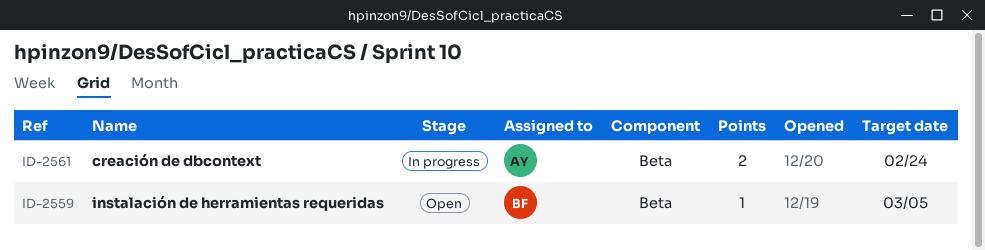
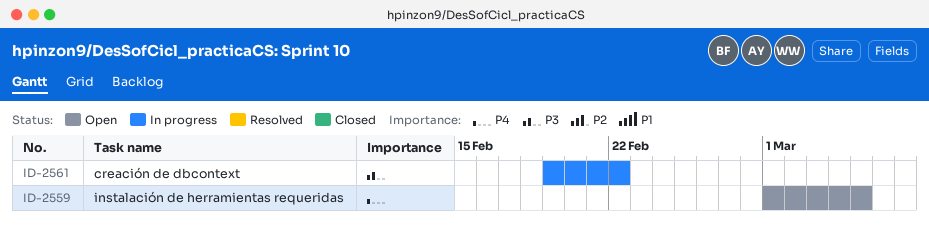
ID-2561, due: Feb 24 -> Feb 22

